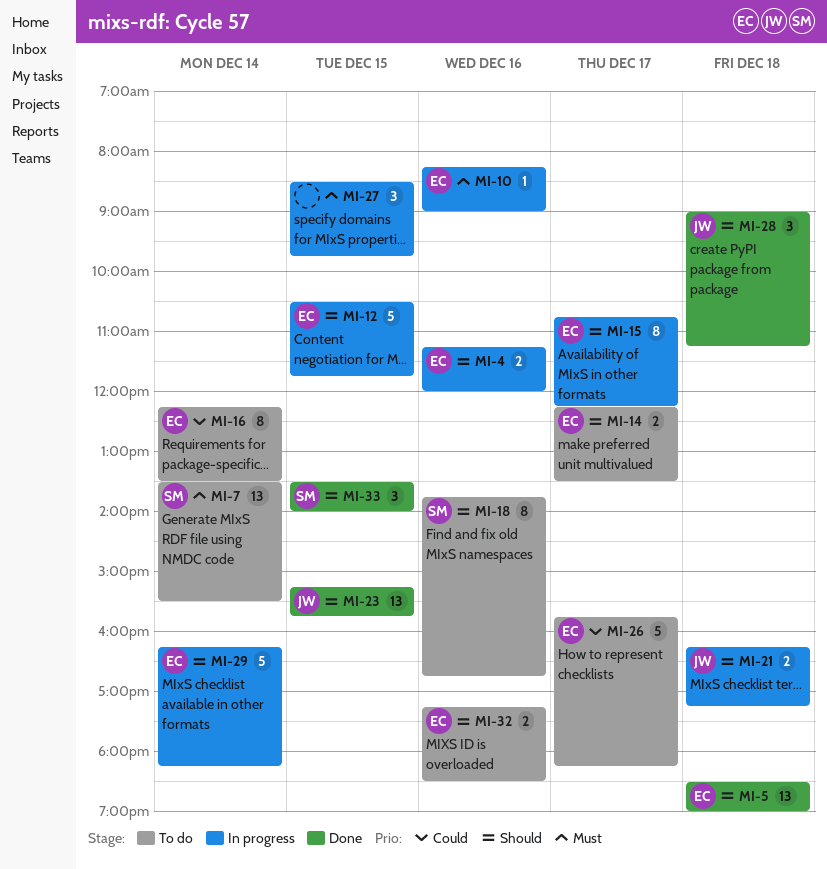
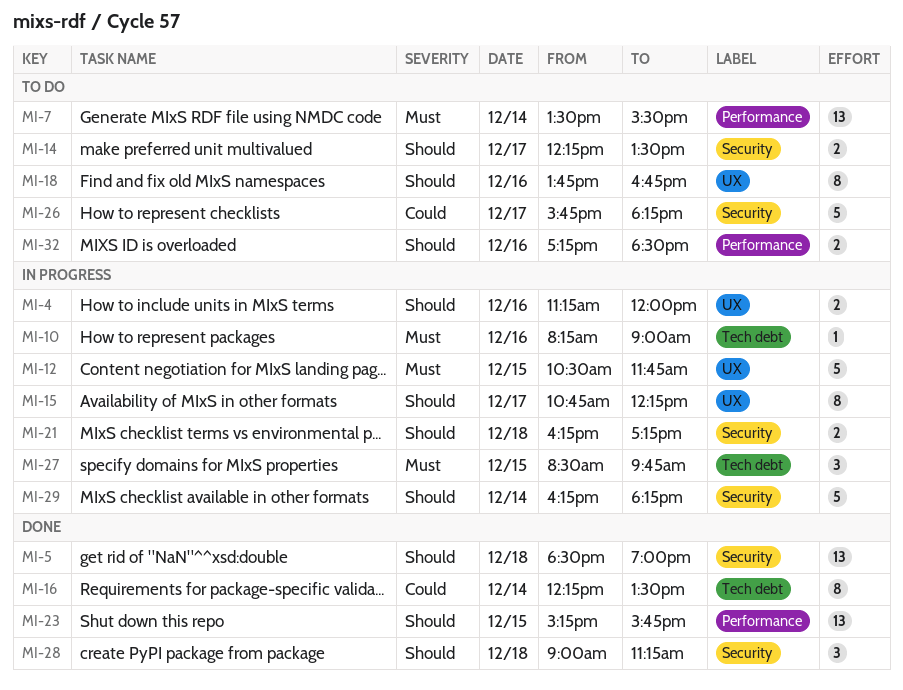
MI-12, priority: Should -> Must
MI-16, status: To do -> Done
MI-33: present -> none

